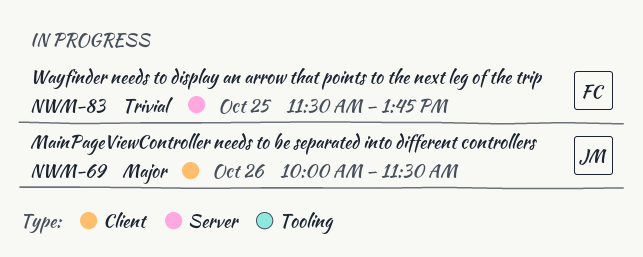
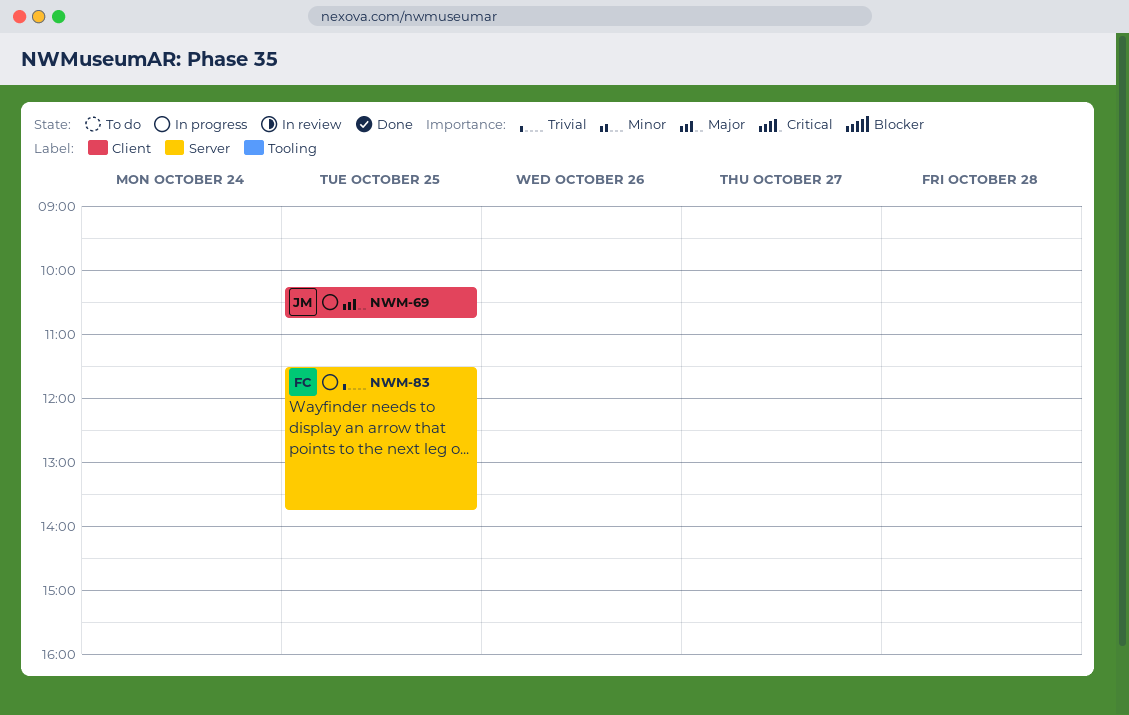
NWM-69, day: Oct 26 -> Oct 25
NWM-69, begins: 10:00 -> 10:15
NWM-69, ends: 11:30 -> 10:45

